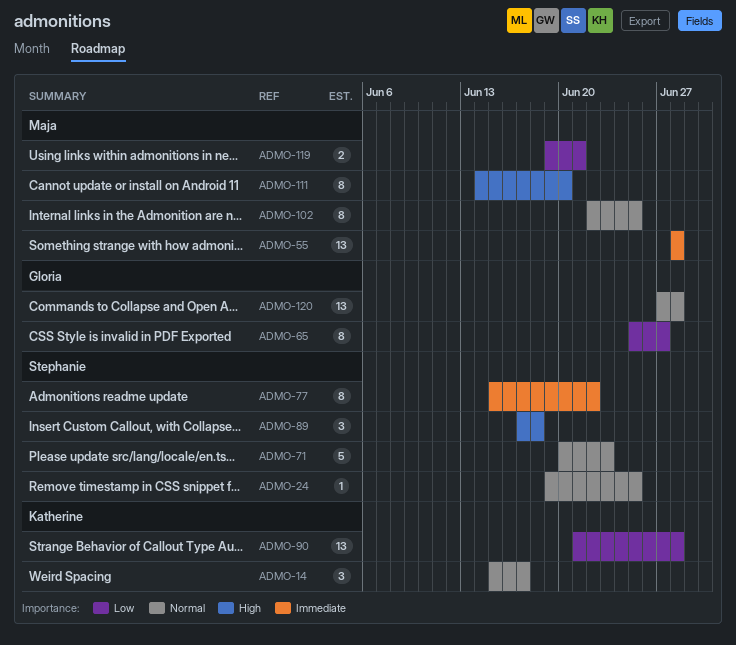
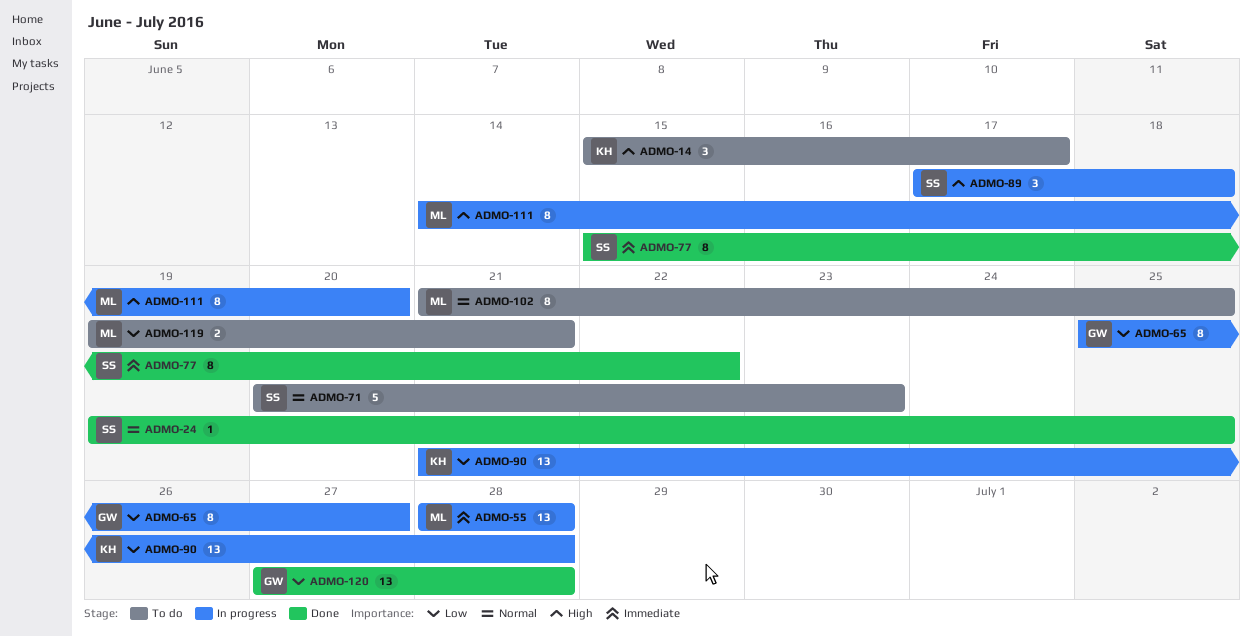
ADMO-14, priority: Normal -> High
ADMO-102, start: Jun 22 -> Jun 21
ADMO-120, priority: Normal -> Low

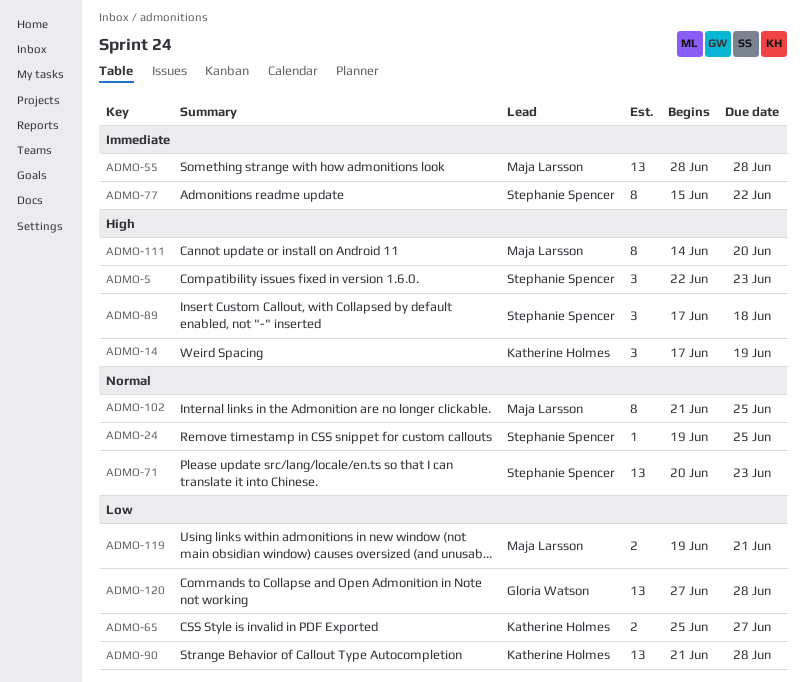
ADMO-5: none -> present
ADMO-14, start: Jun 15 -> Jun 17
ADMO-14, due: Jun 17 -> Jun 19
ADMO-65, owner: Gloria Watson -> Katherine Holmes
ADMO-65, estimate: 8 -> 2
ADMO-71, estimate: 5 -> 13

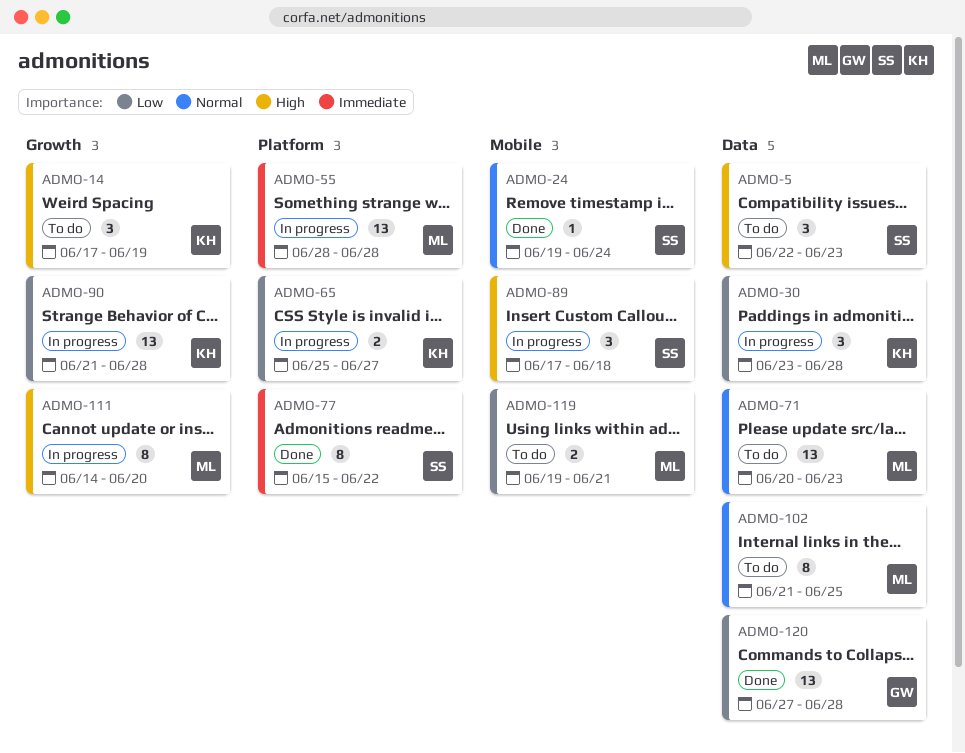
ADMO-24, due: Jun 25 -> Jun 24
ADMO-30: none -> present
ADMO-71, owner: Stephanie Spencer -> Maja Larsson

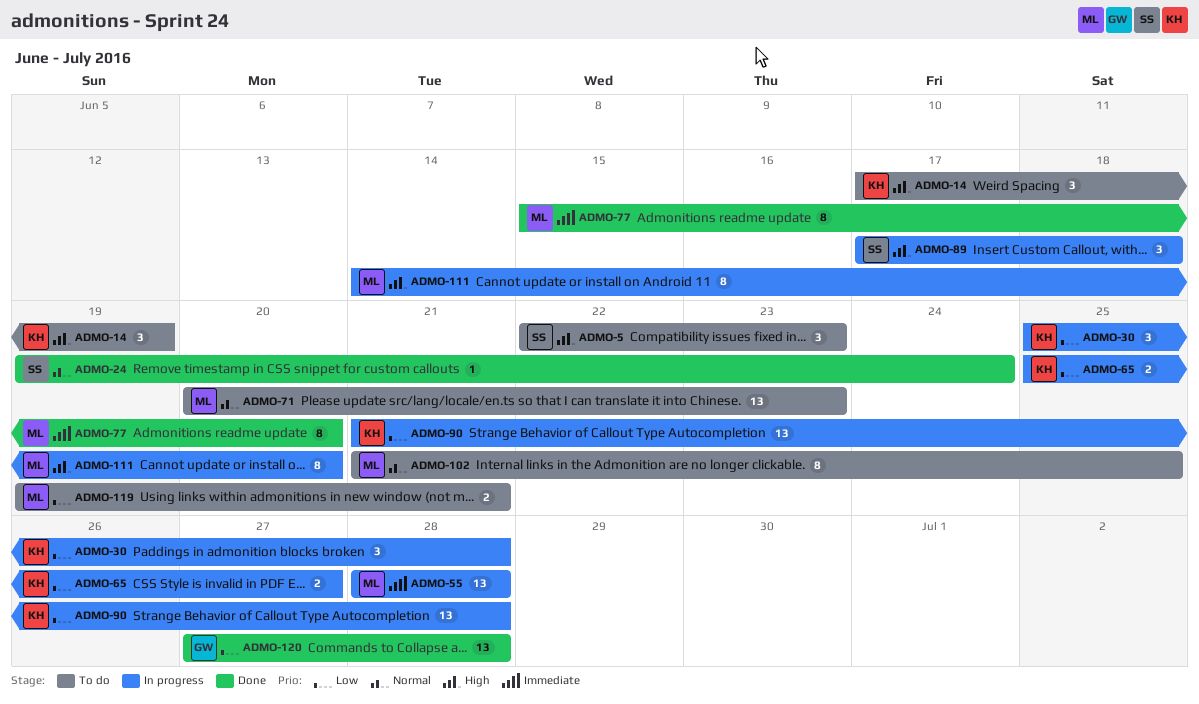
ADMO-30, start: Jun 23 -> Jun 25
ADMO-77, owner: SS -> ML
ADMO-77, due: Jun 22 -> Jun 20

